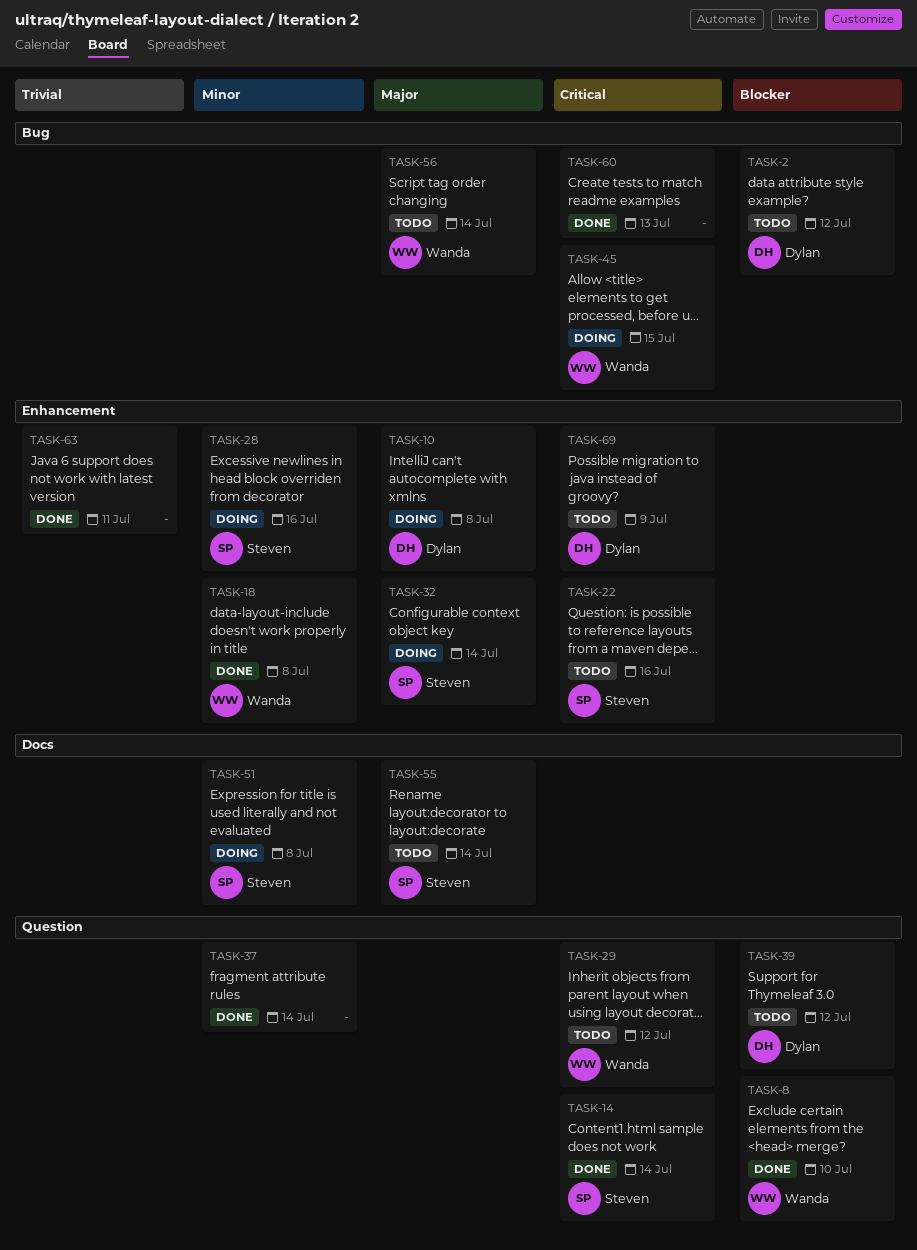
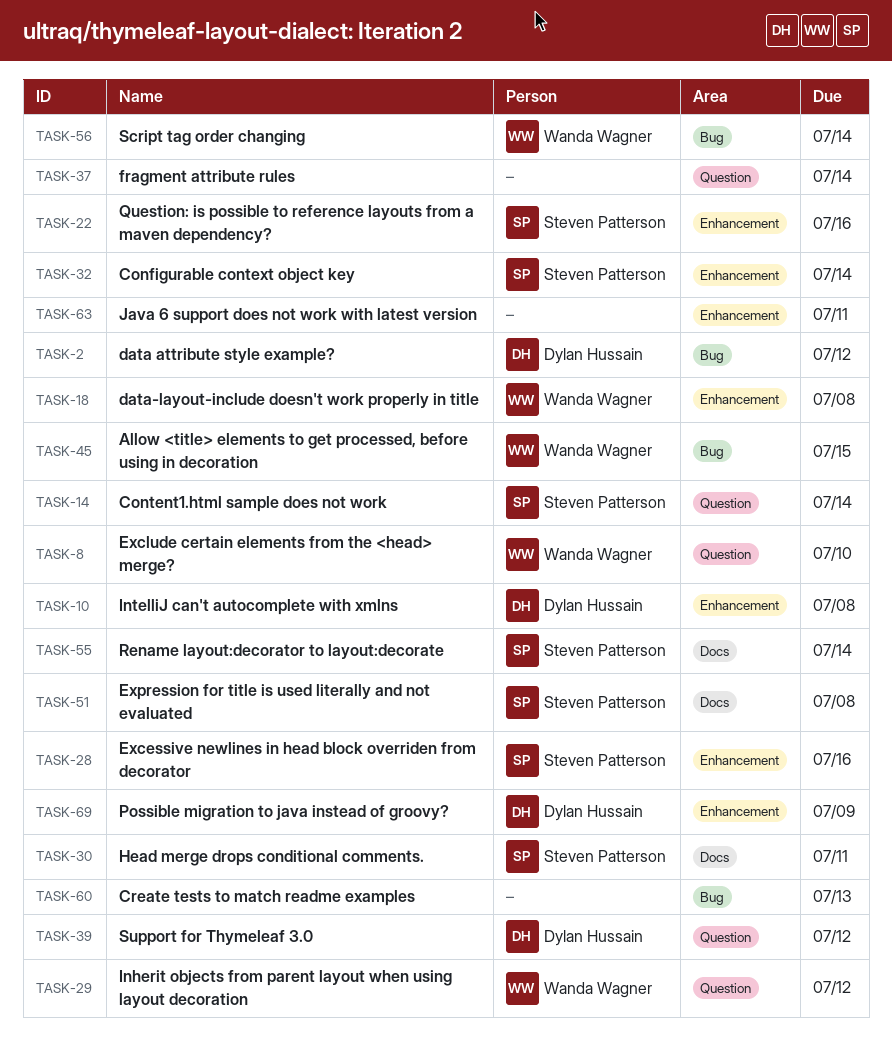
TASK-30: none -> present

